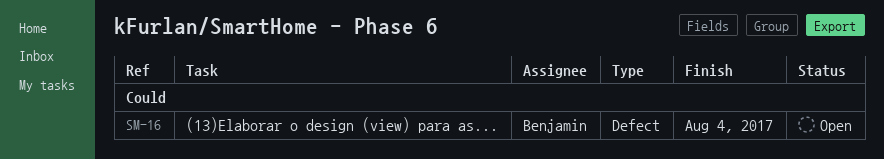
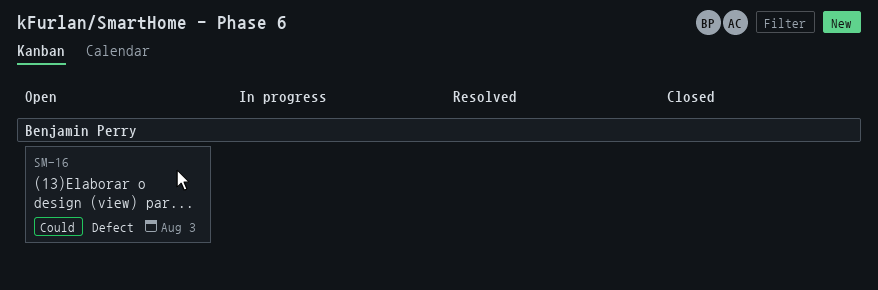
SM-16, due: Aug 4 -> Aug 3

